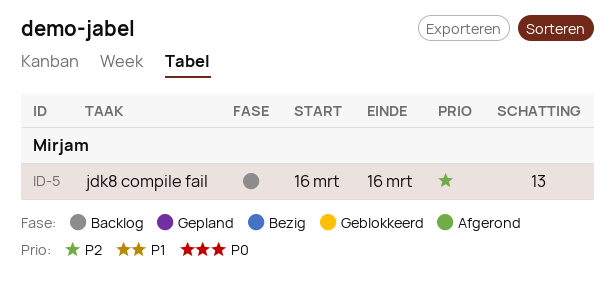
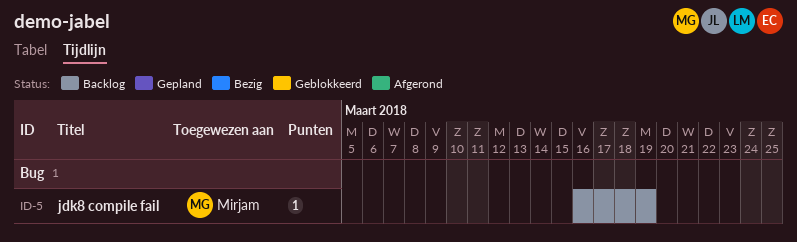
ID-5, estimate: 13 -> 1
ID-5, due: Mar 16 -> Mar 19

